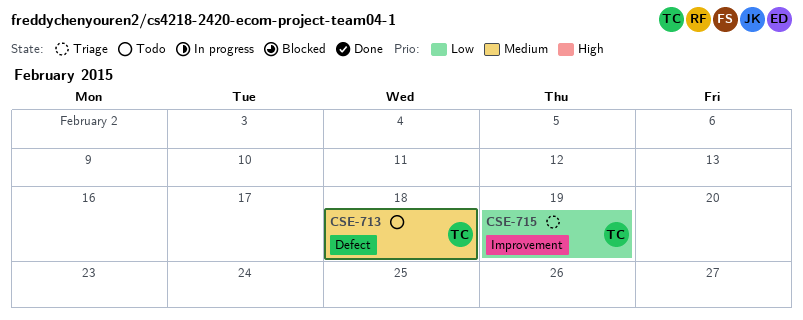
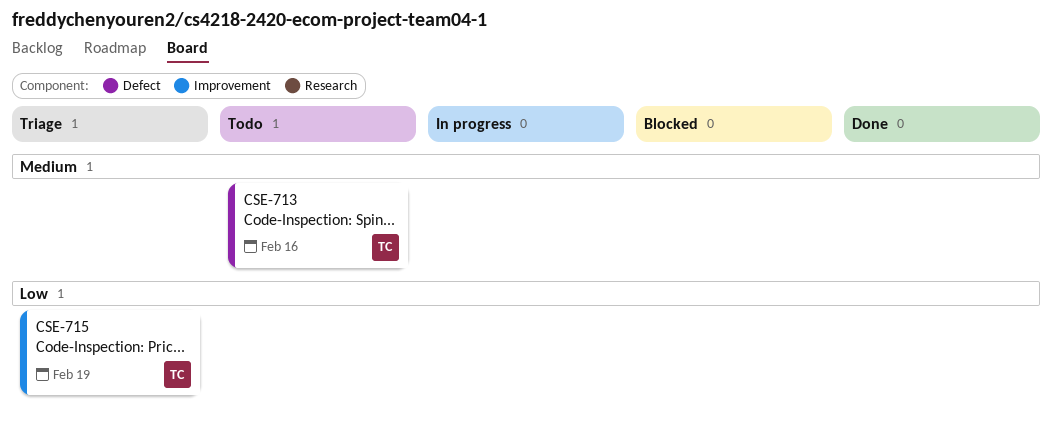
CSE-713, due: Feb 18 -> Feb 16

